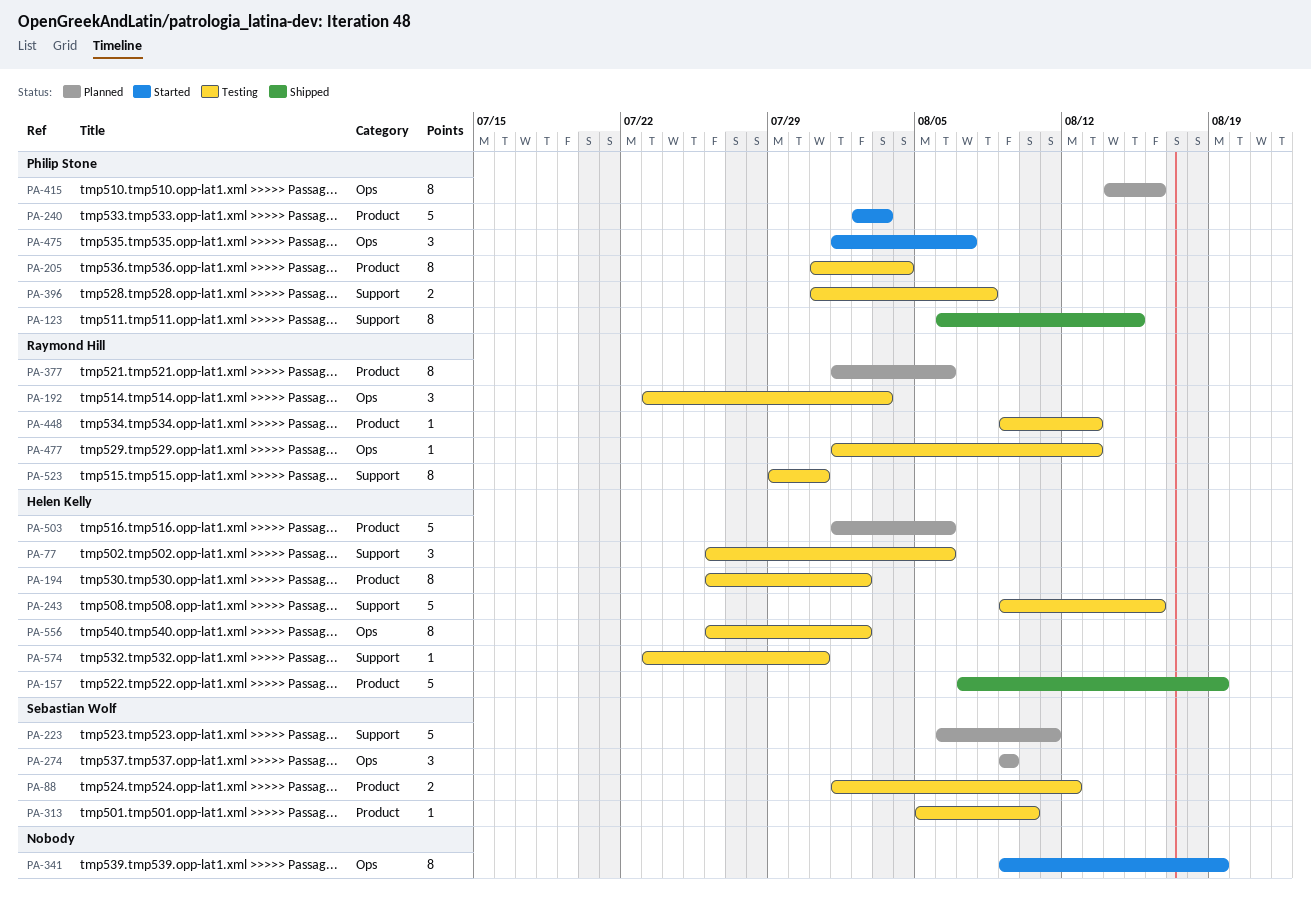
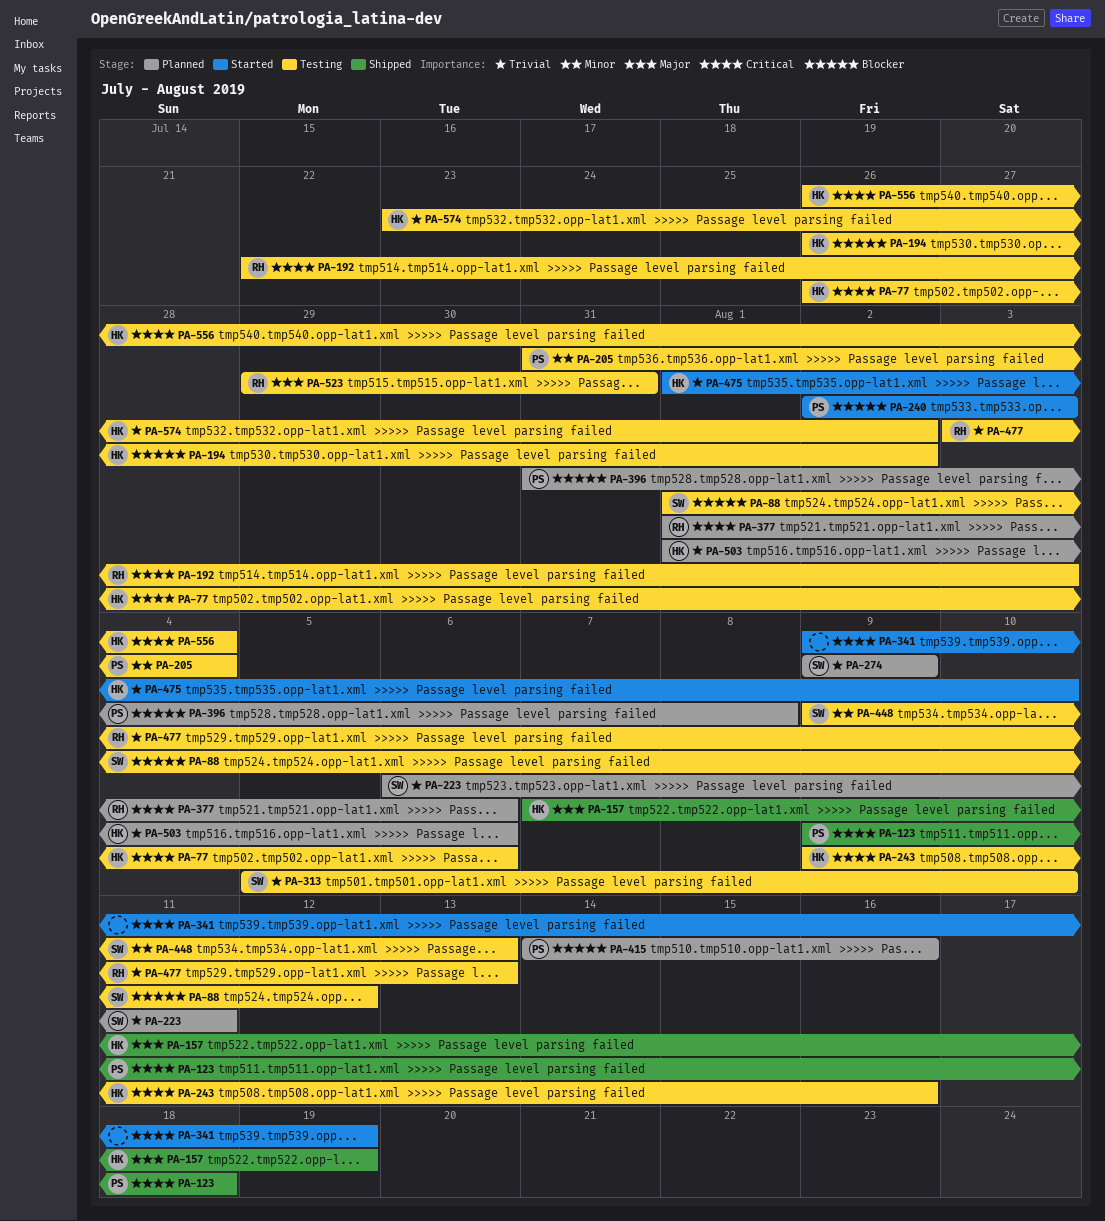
PA-123, start: Aug 6 -> Aug 9
PA-123, due: Aug 15 -> Aug 18
PA-192, start: Jul 23 -> Jul 22
PA-396, status: Testing -> Planned
PA-448, owner: Raymond Hill -> Sebastian Wolf
PA-475, owner: Philip Stone -> Helen Kelly
PA-475, due: Aug 7 -> Aug 10
PA-477, start: Aug 1 -> Aug 3
PA-556, due: Aug 2 -> Aug 4
PA-574, due: Jul 31 -> Aug 2

